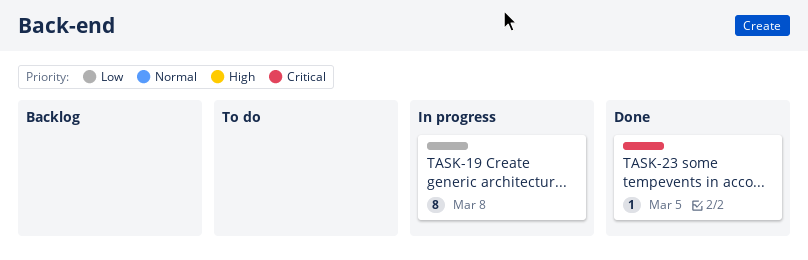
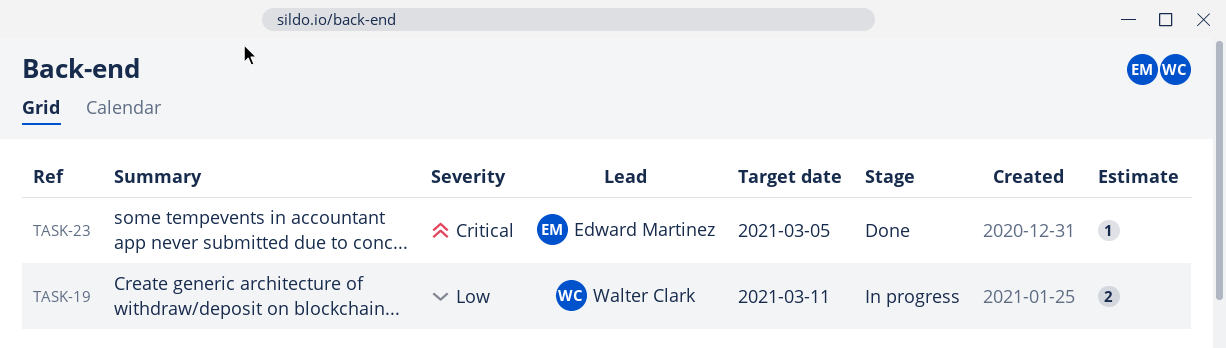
TASK-19, estimate: 8 -> 2
TASK-19, due: Mar 8 -> Mar 11

